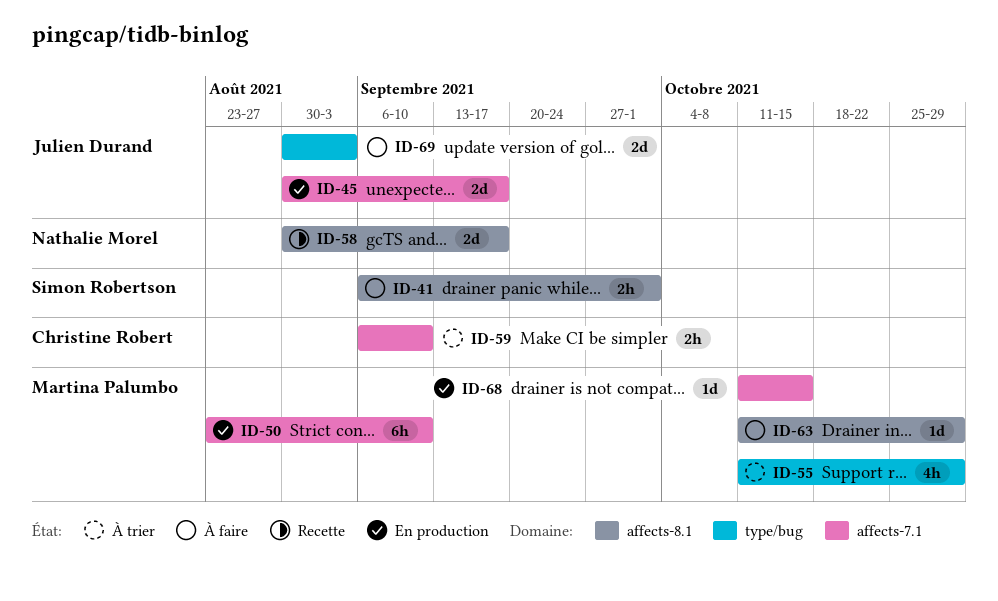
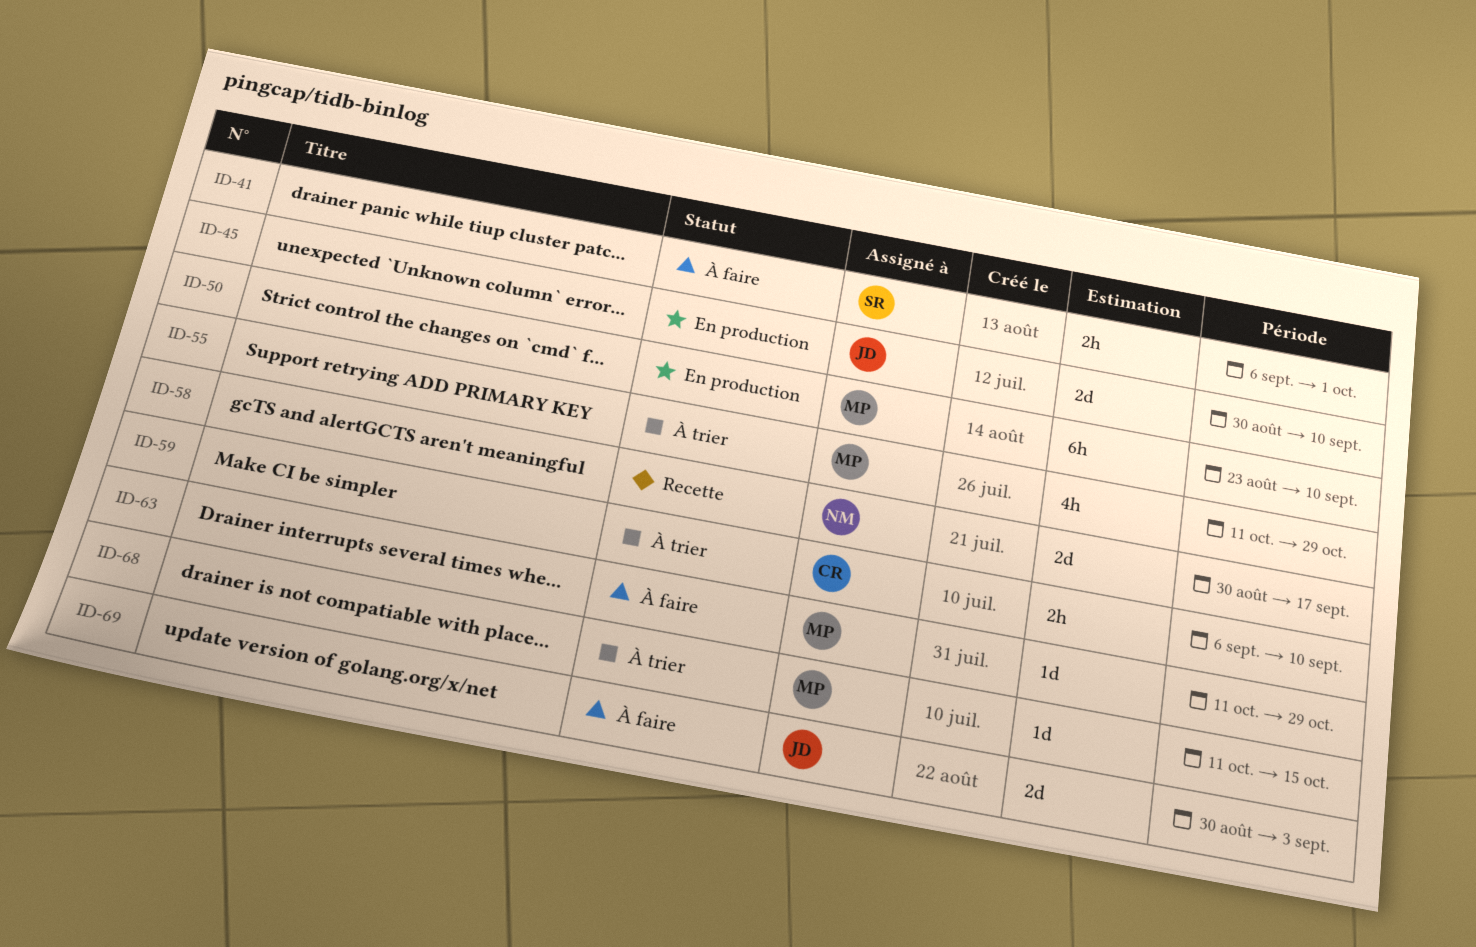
ID-45, due: Sep 17 -> Sep 10
ID-68, status: En production -> À trier

